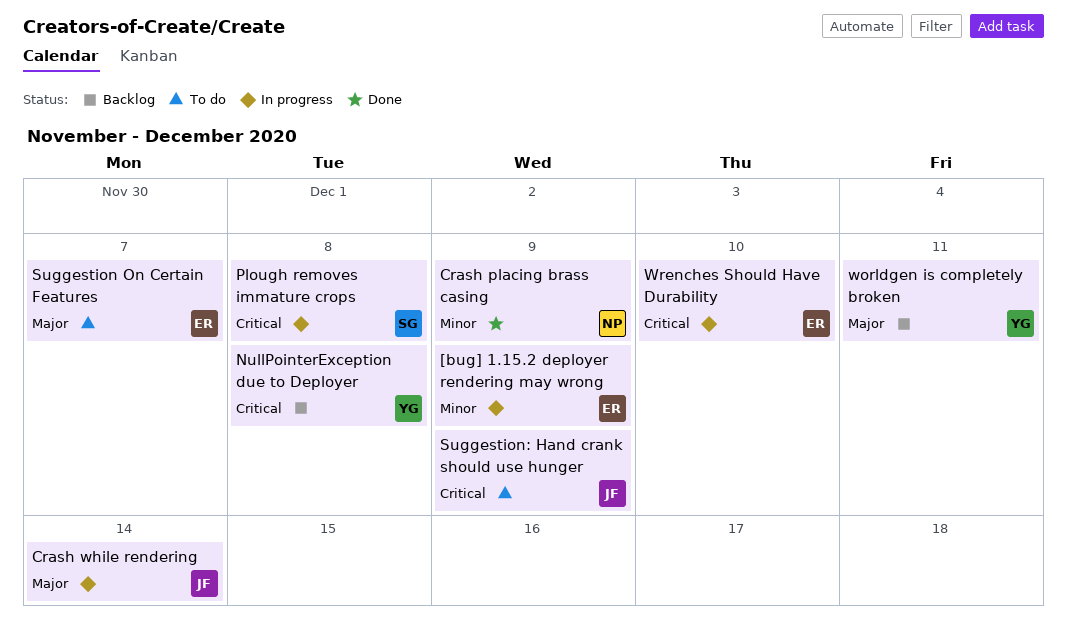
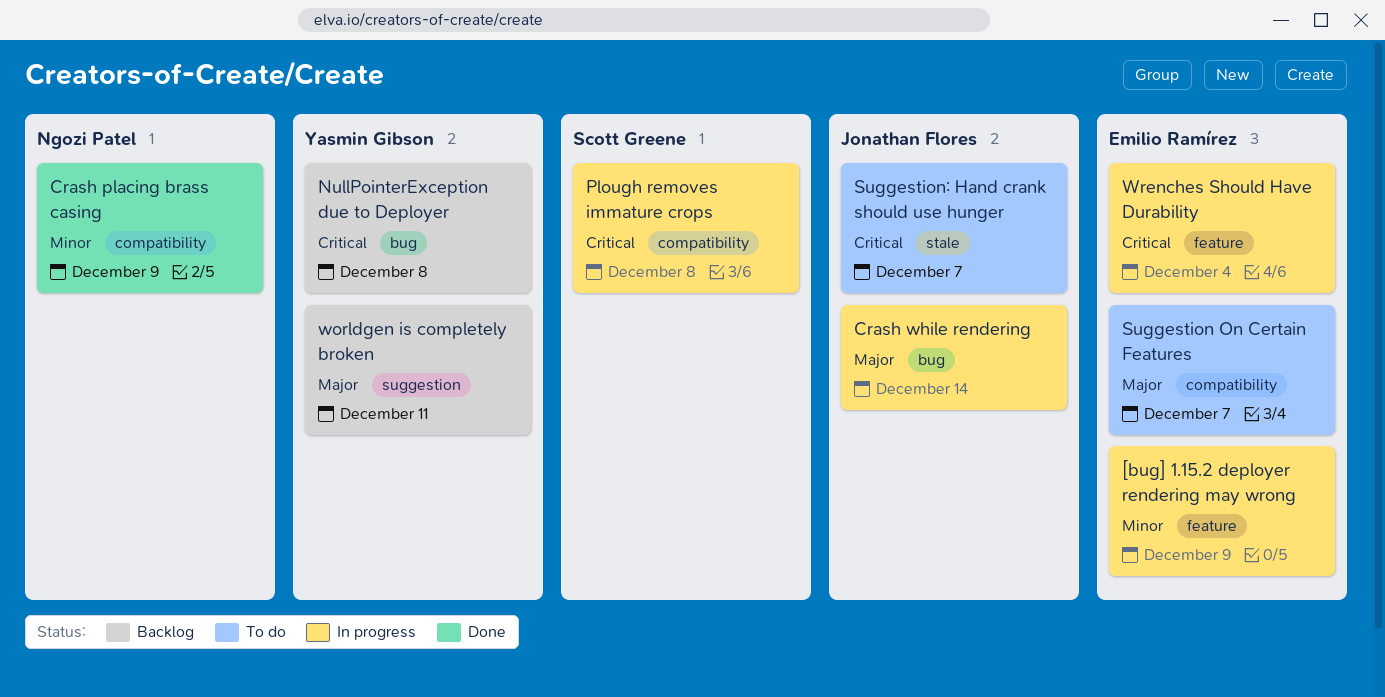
Suggestion: Hand crank should use hunger, due: Dec 9 -> Dec 7
Wrenches Should Have Durability, due: Dec 10 -> Dec 4

